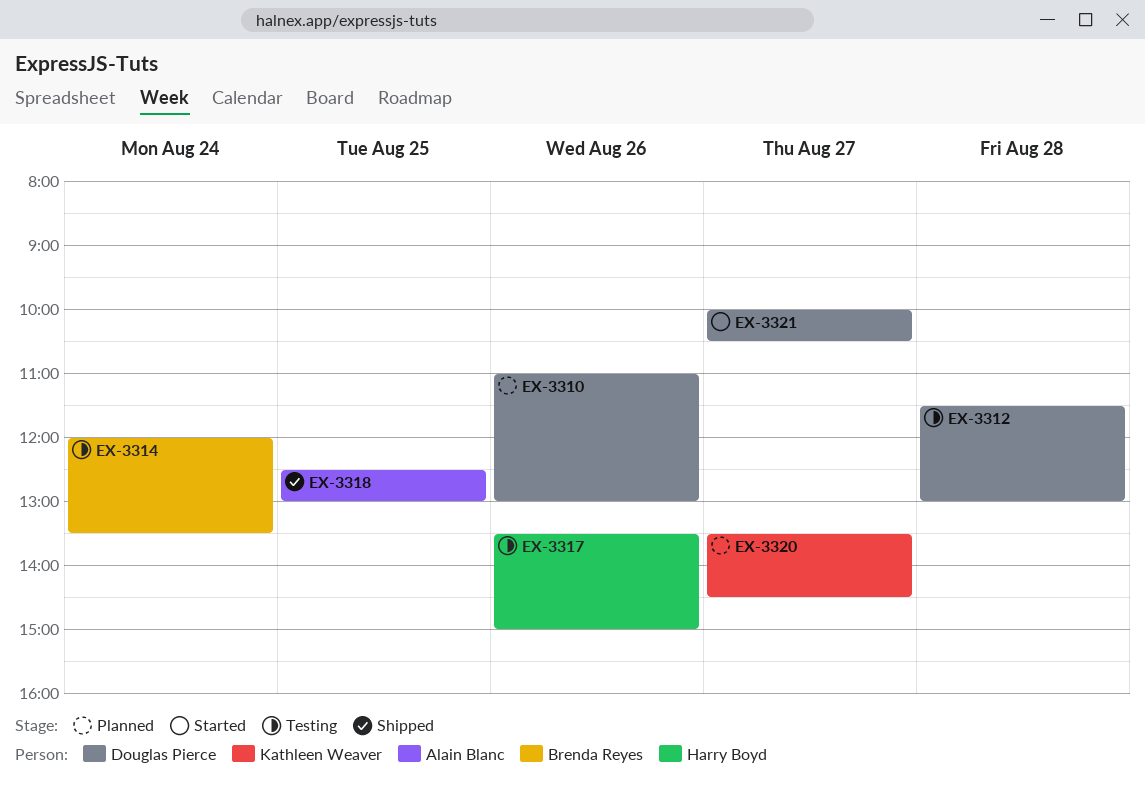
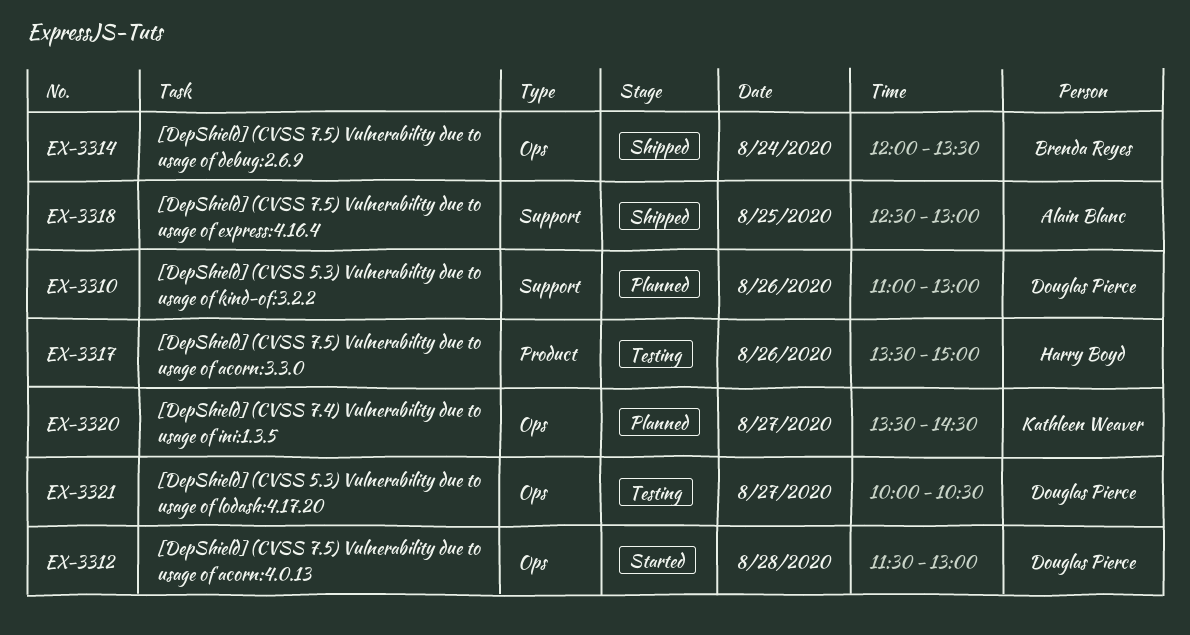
EX-3312, status: Testing -> Started
EX-3314, status: Testing -> Shipped
EX-3321, status: Started -> Testing

